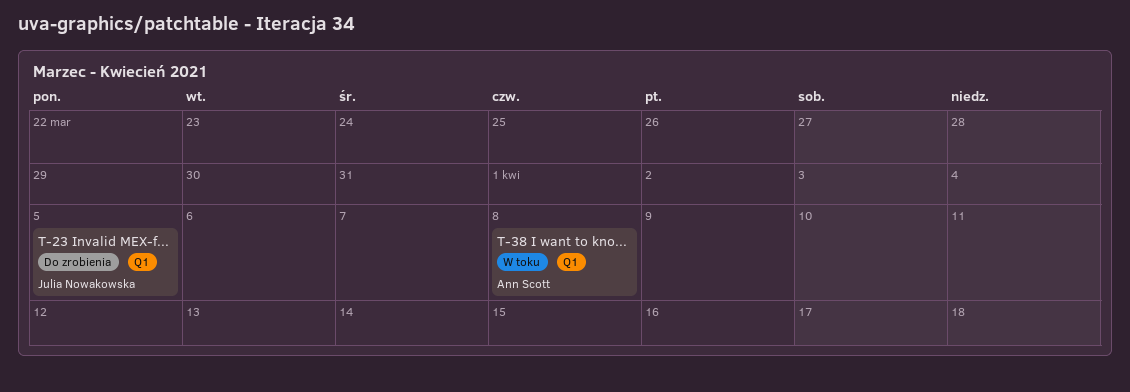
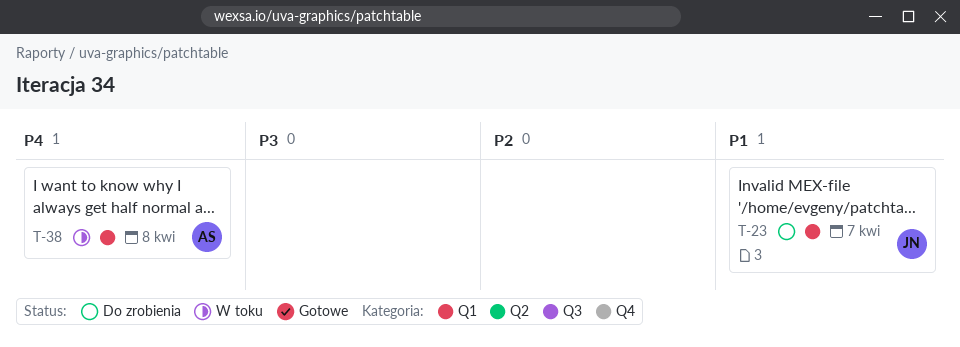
T-23, due: Apr 5 -> Apr 7

